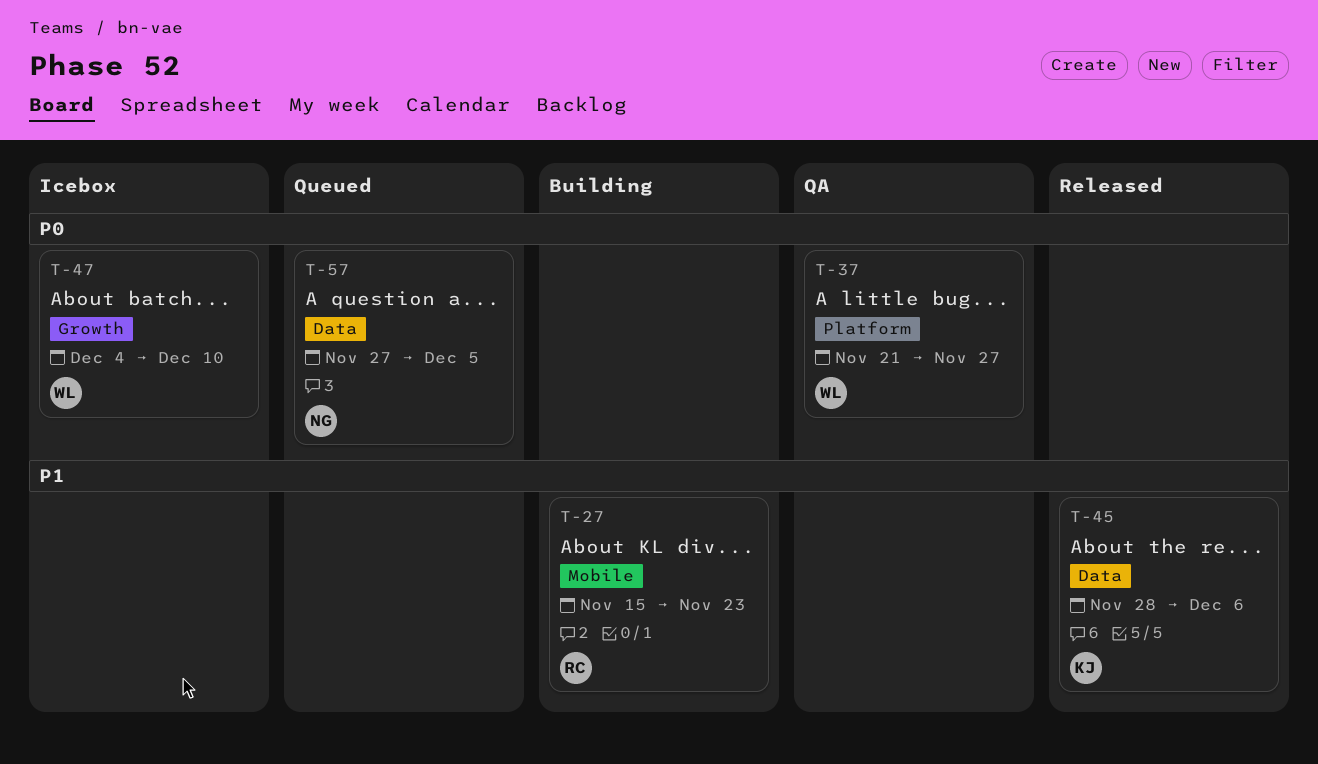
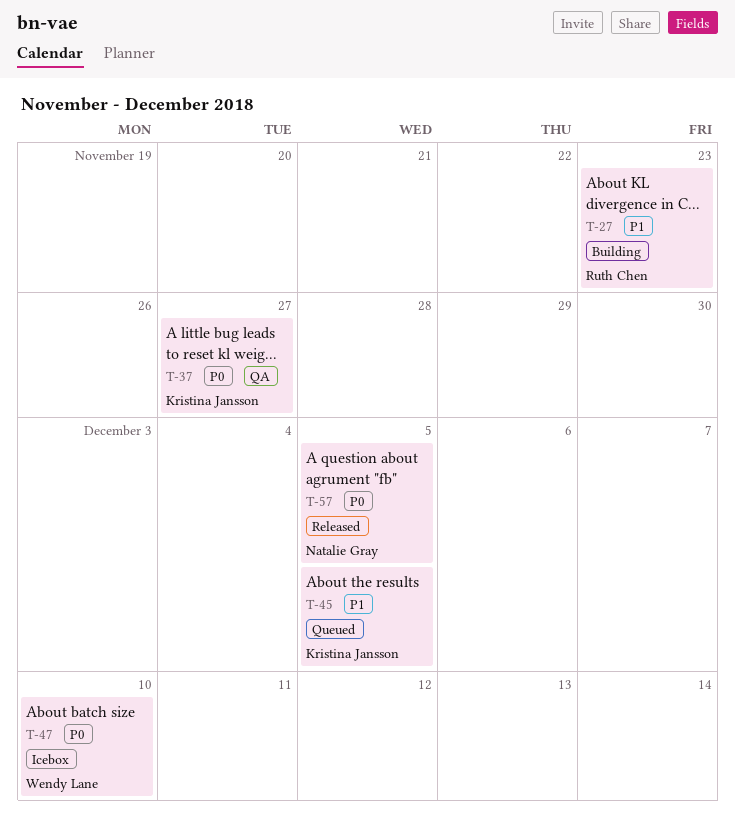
T-37, owner: Wendy Lane -> Kristina Jansson
T-45, status: Released -> Queued
T-45, due: Dec 6 -> Dec 5
T-57, status: Queued -> Released

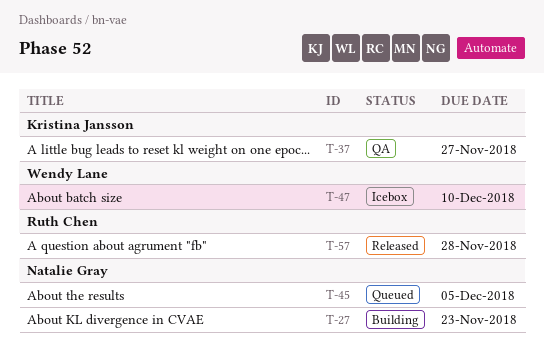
T-27, owner: Ruth Chen -> Natalie Gray
T-45, owner: Kristina Jansson -> Natalie Gray
T-57, owner: Natalie Gray -> Ruth Chen
T-57, due: Dec 5 -> Nov 28

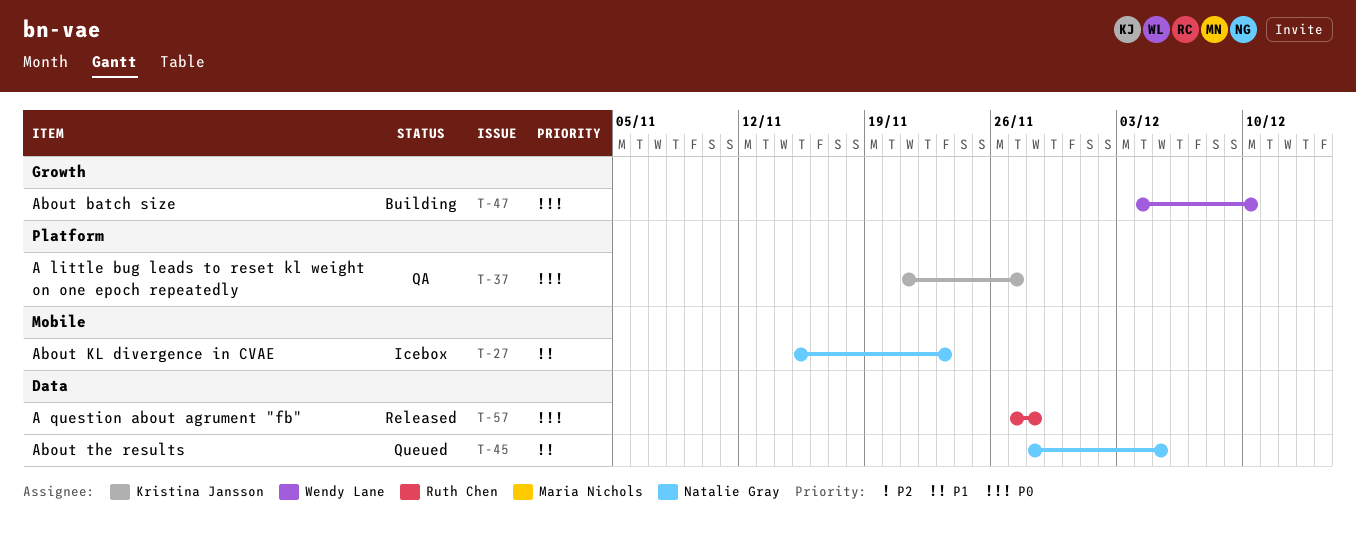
T-27, status: Building -> Icebox
T-47, status: Icebox -> Building

